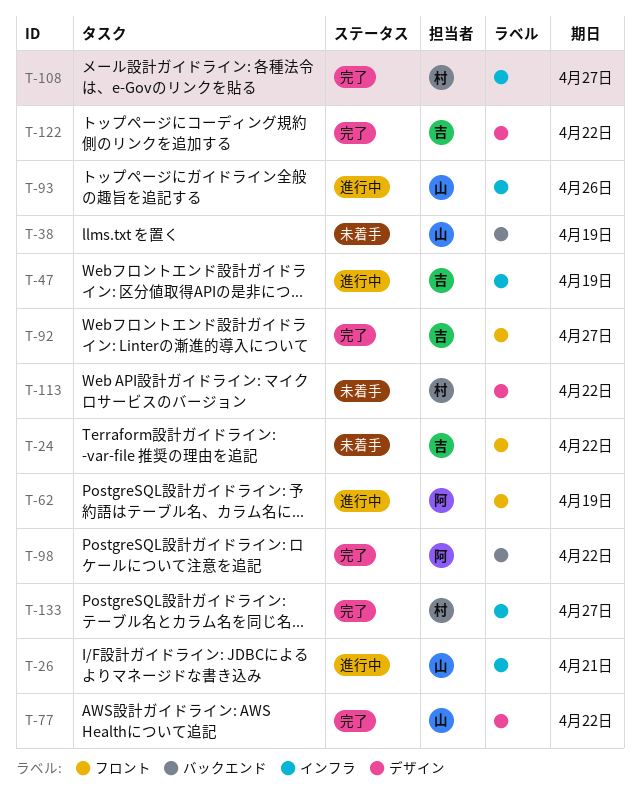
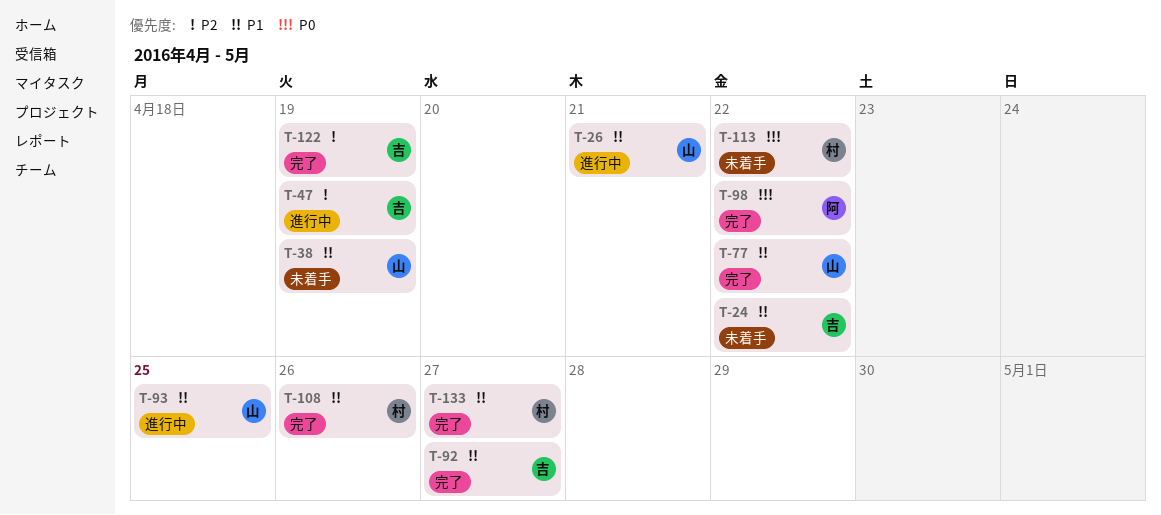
T-62: present -> none
T-93, due: Apr 26 -> Apr 25
T-108, due: Apr 27 -> Apr 26
T-122, due: Apr 22 -> Apr 19

